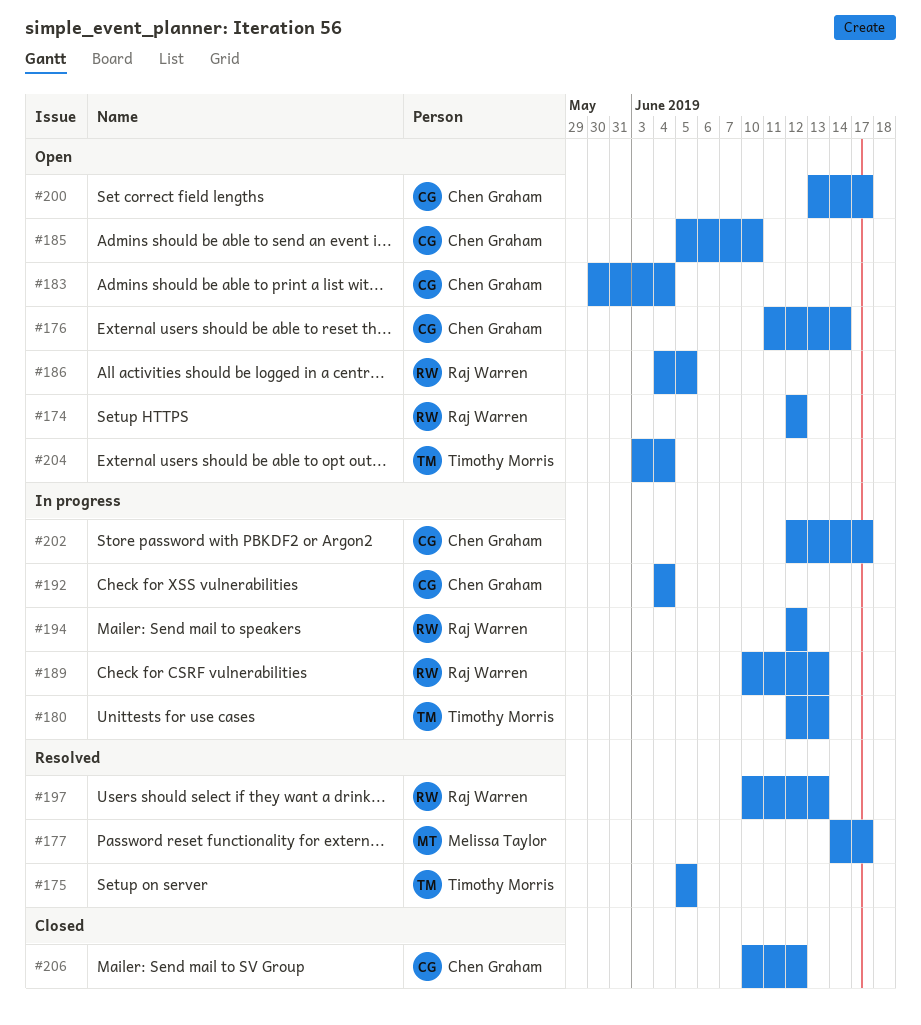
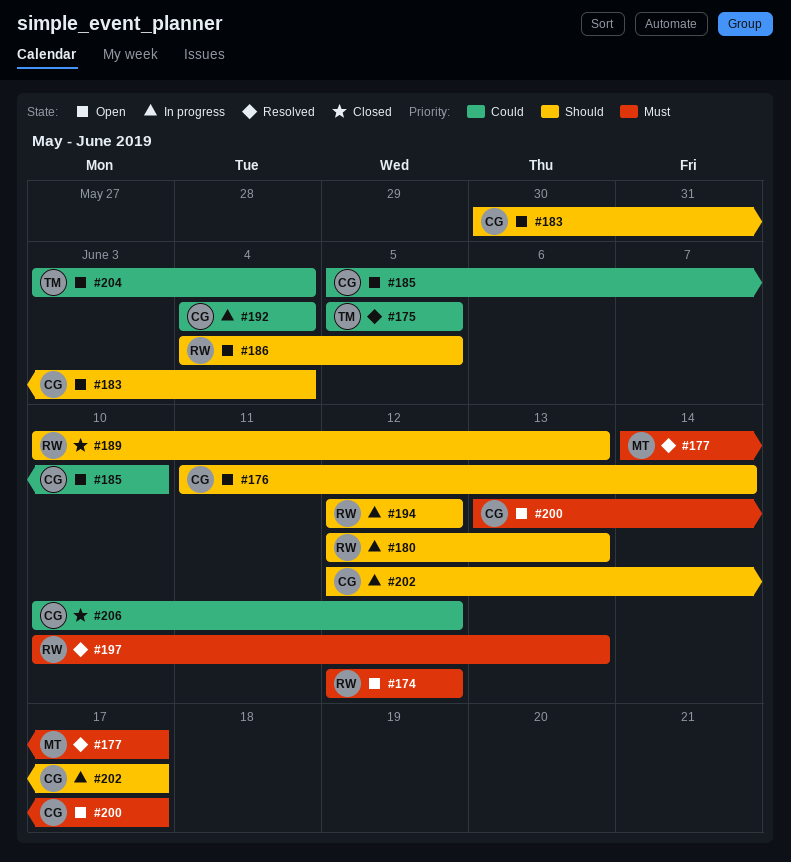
#180, owner: Timothy Morris -> Raj Warren
#189, status: In progress -> Closed

